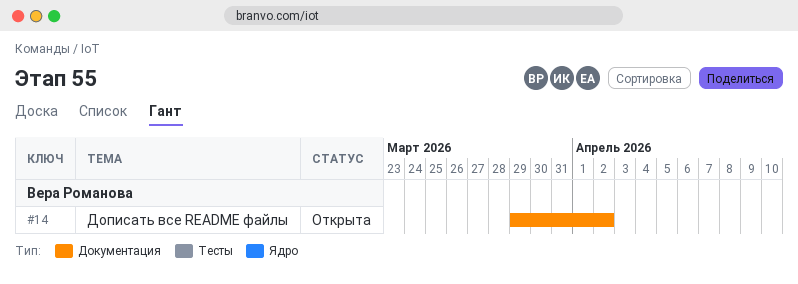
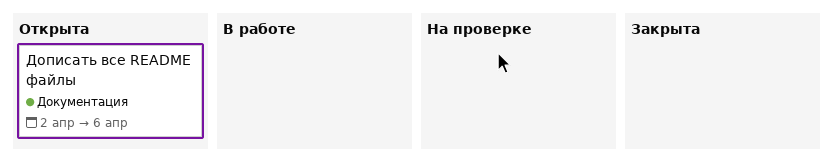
Дописать все README файлы, start: Mar 29 -> Apr 2
Дописать все README файлы, due: Apr 2 -> Apr 6

